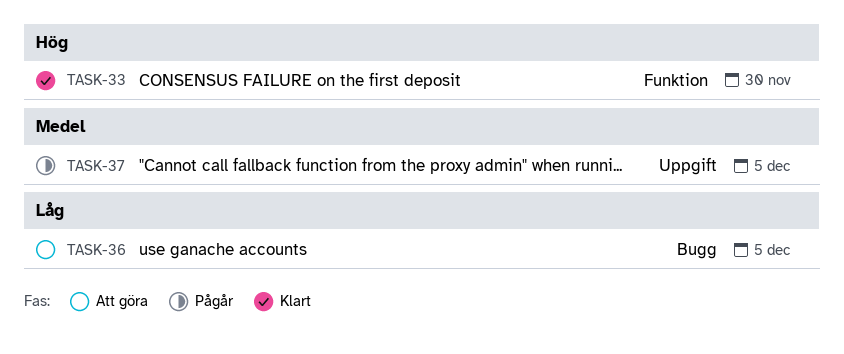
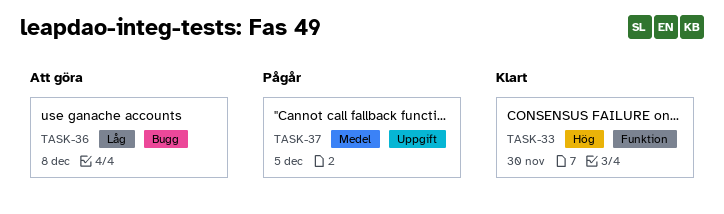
TASK-36, due: Dec 5 -> Dec 8

